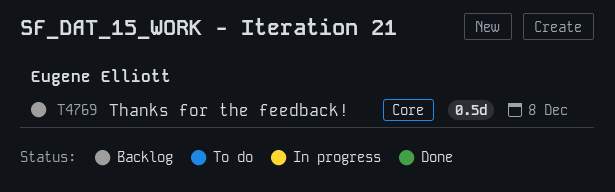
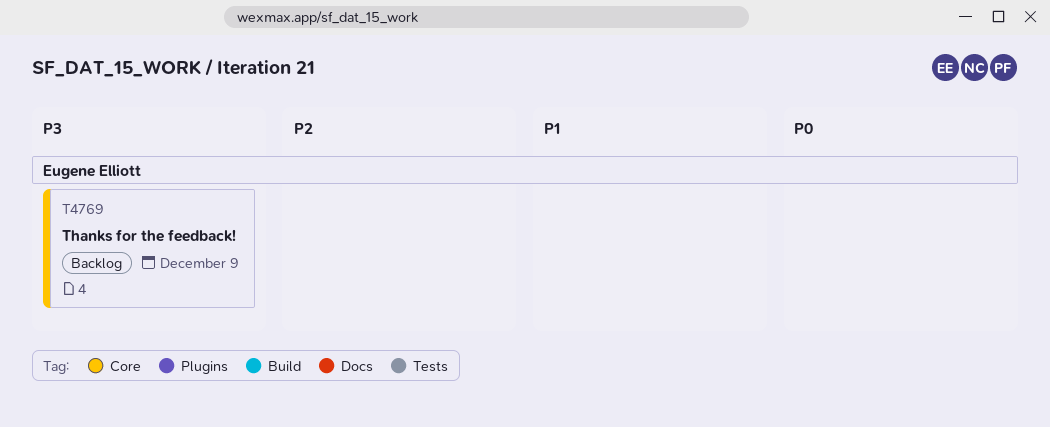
T4769, due: Dec 8 -> Dec 9

